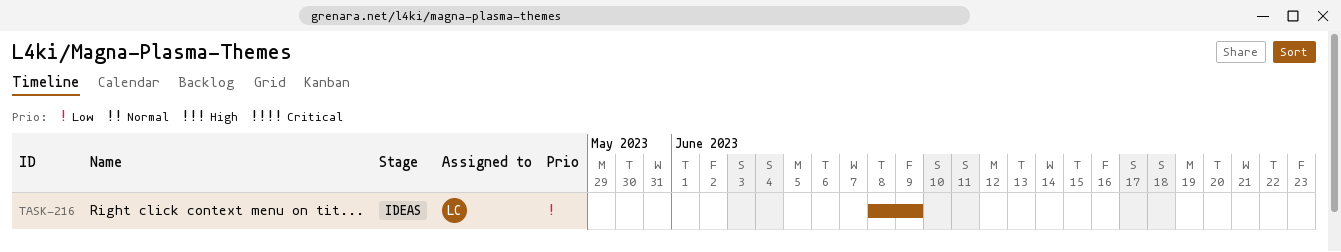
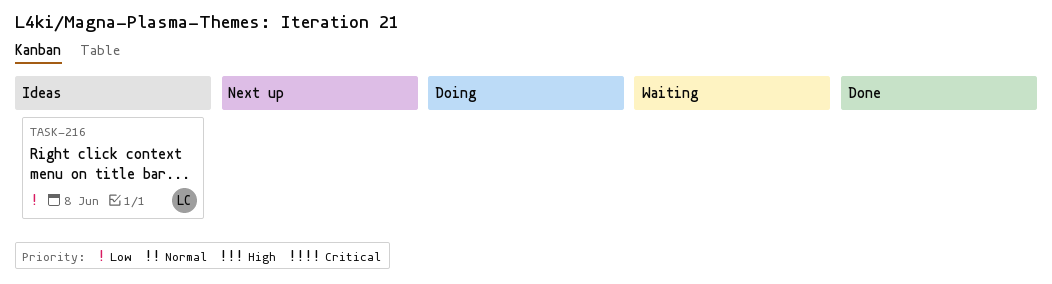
TASK-216, due: Jun 9 -> Jun 8

